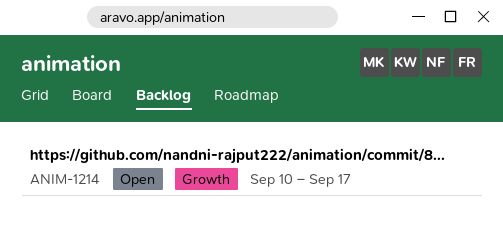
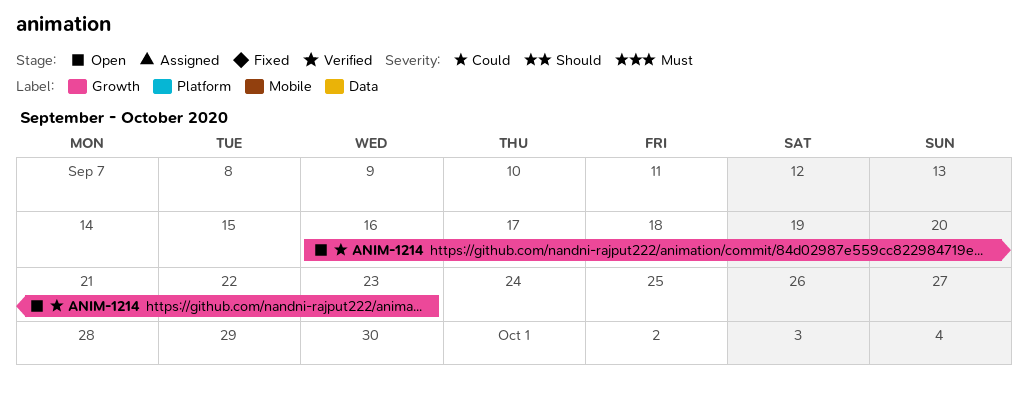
ANIM-1214, start: Sep 10 -> Sep 16
ANIM-1214, due: Sep 17 -> Sep 23

